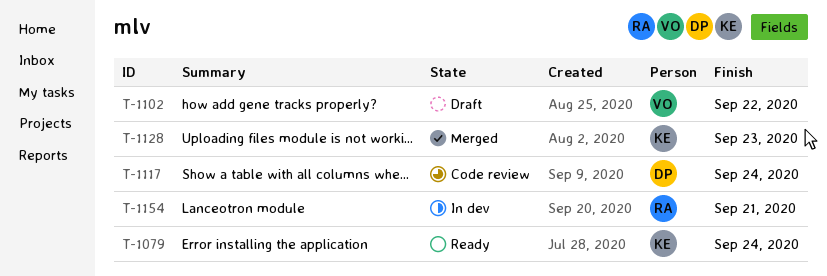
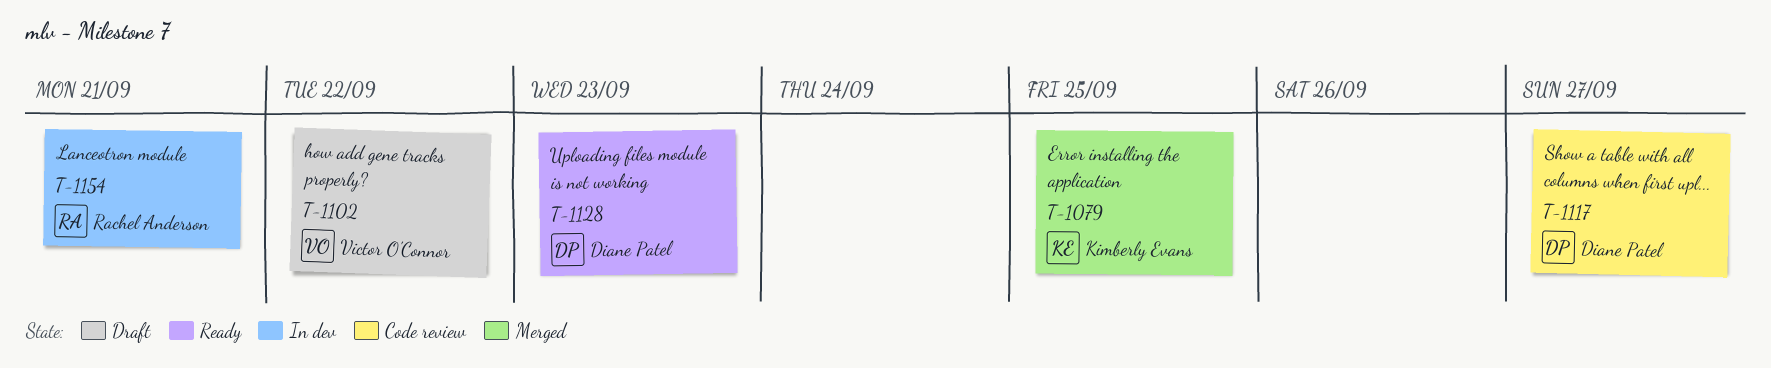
T-1079, status: Ready -> Merged
T-1079, due: Sep 24 -> Sep 25
T-1117, due: Sep 24 -> Sep 27
T-1128, status: Merged -> Ready
T-1128, owner: Kimberly Evans -> Diane Patel

